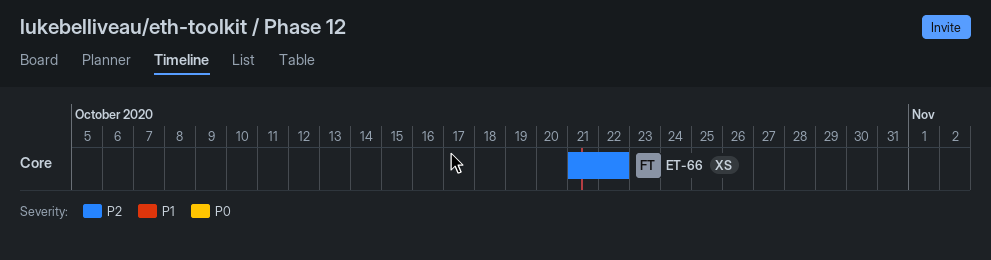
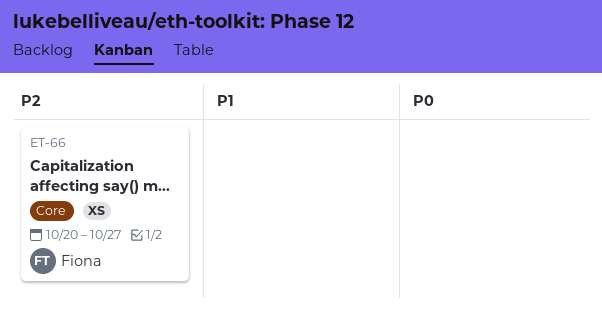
ET-66, start: Oct 21 -> Oct 20
ET-66, due: Oct 22 -> Oct 27

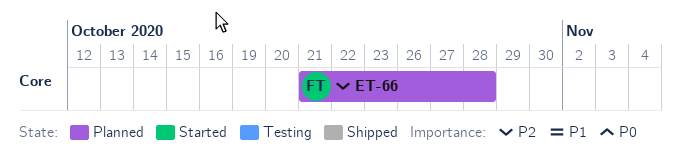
ET-66, start: Oct 20 -> Oct 21
ET-66, due: Oct 27 -> Oct 28

